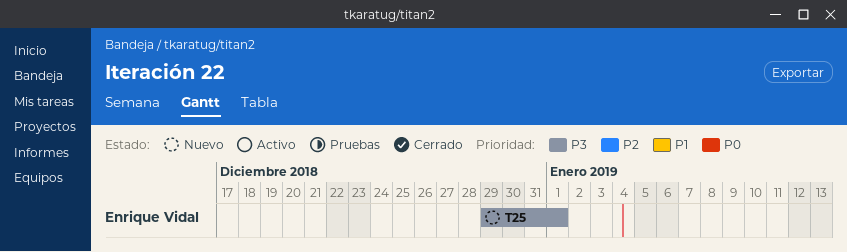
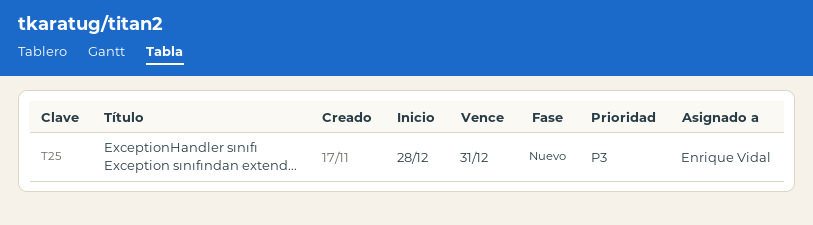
T25, start: Dec 29 -> Dec 28
T25, due: Jan 1 -> Dec 31

